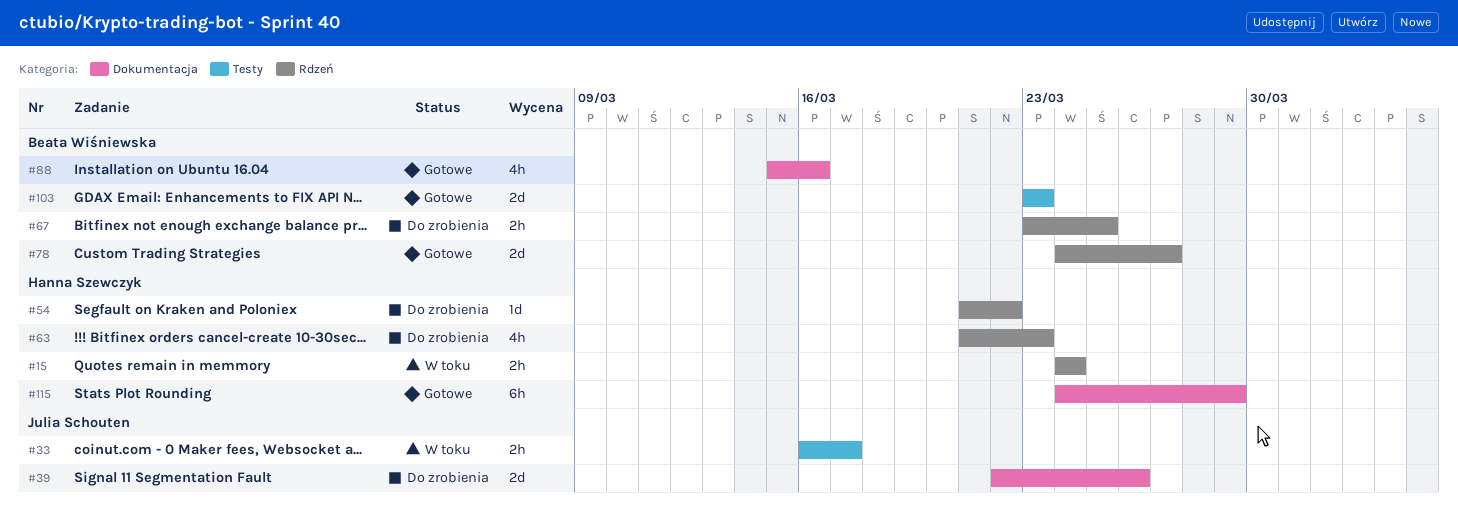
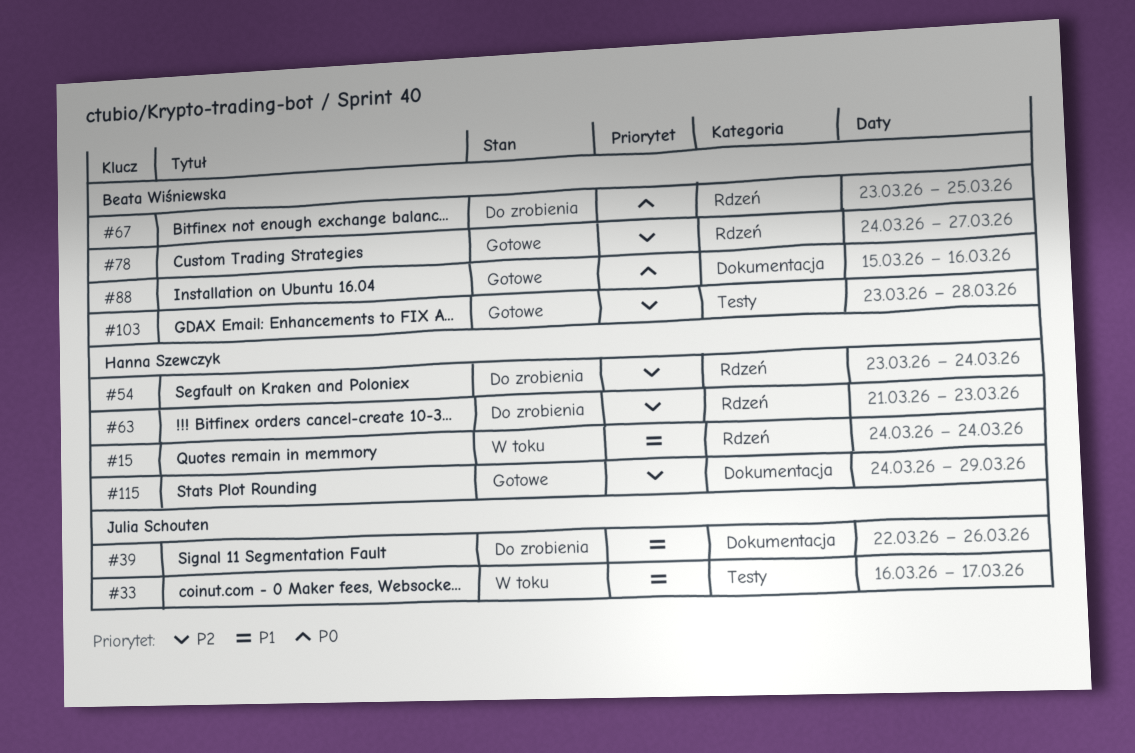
#54, start: Mar 21 -> Mar 23
#54, due: Mar 22 -> Mar 24
#103, due: Mar 23 -> Mar 28

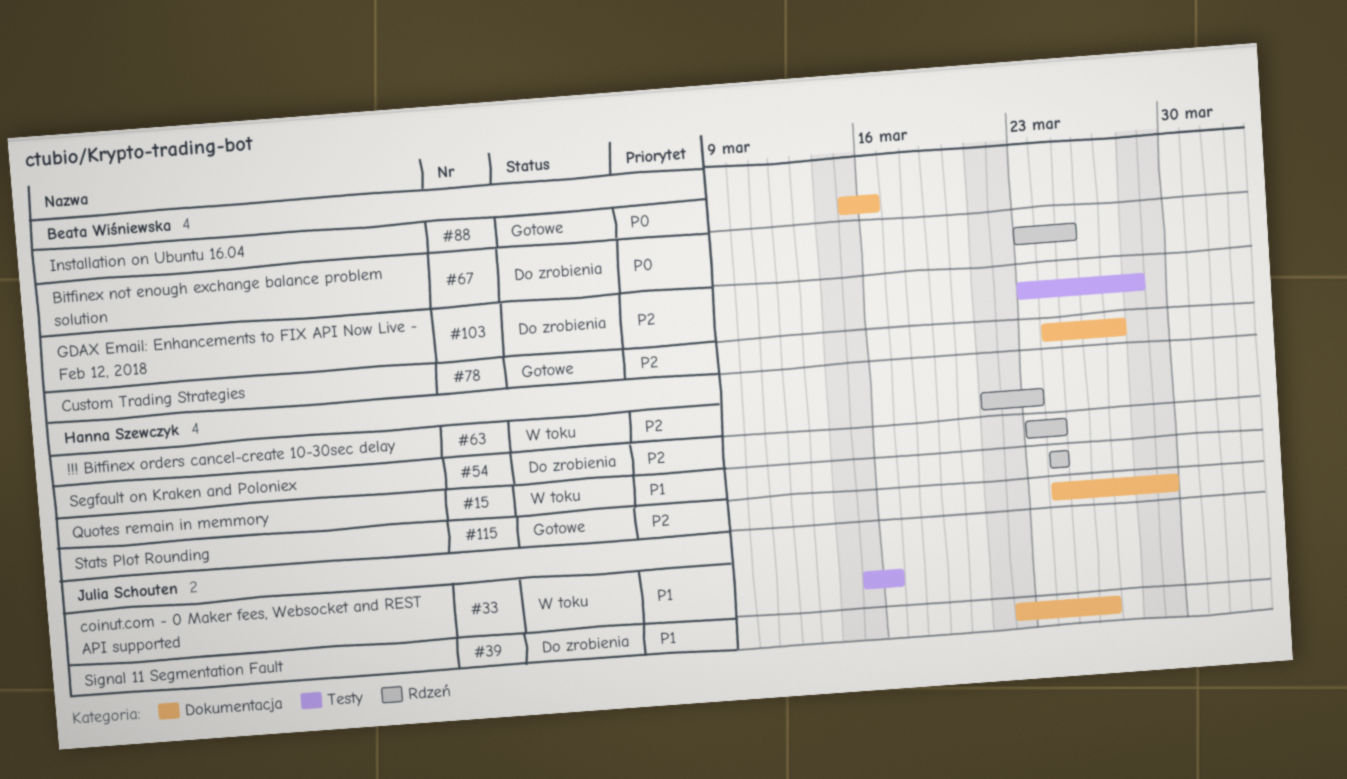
#33, start: Mar 16 -> Mar 15
#33, due: Mar 17 -> Mar 16
#63, status: Do zrobienia -> W toku
#78, label: Rdzeń -> Dokumentacja
#103, status: Gotowe -> Do zrobienia

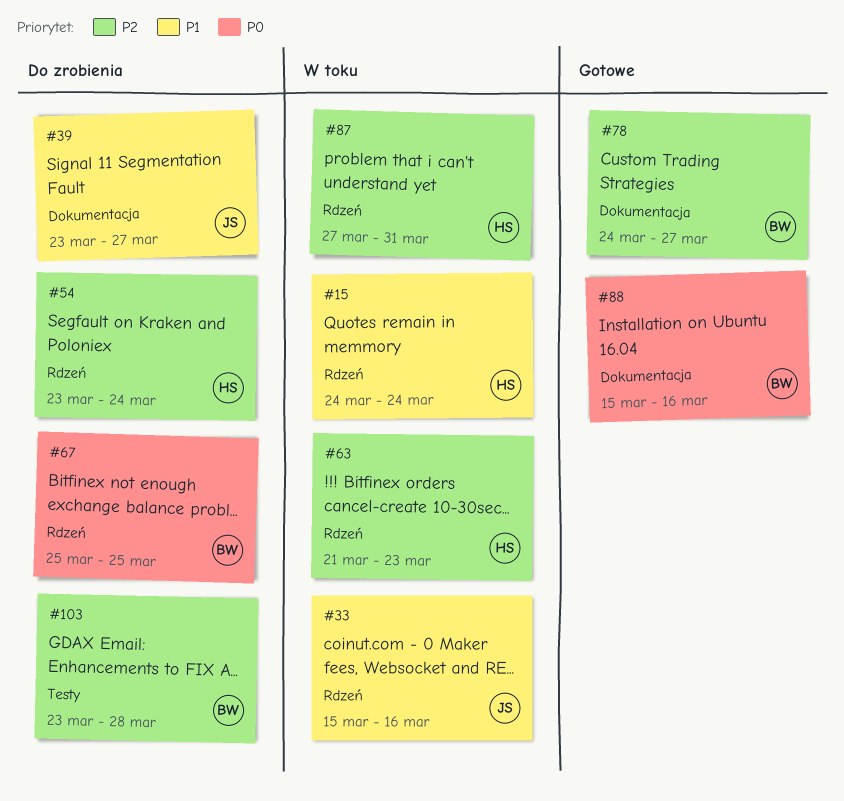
#33, label: Testy -> Rdzeń
#39, start: Mar 22 -> Mar 23
#39, due: Mar 26 -> Mar 27
#67, start: Mar 23 -> Mar 25
#87: none -> present
#115: present -> none

